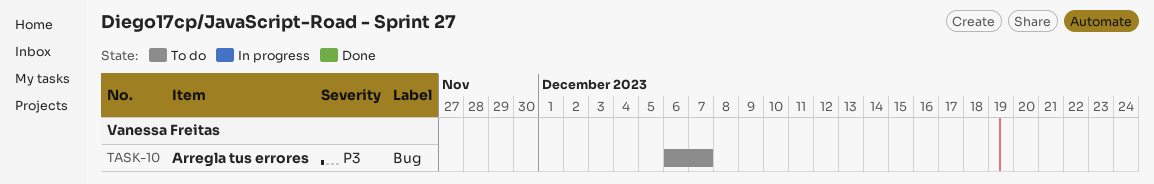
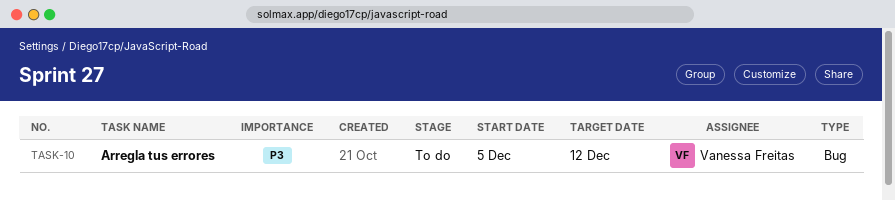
TASK-10, start: Dec 6 -> Dec 5
TASK-10, due: Dec 7 -> Dec 12

